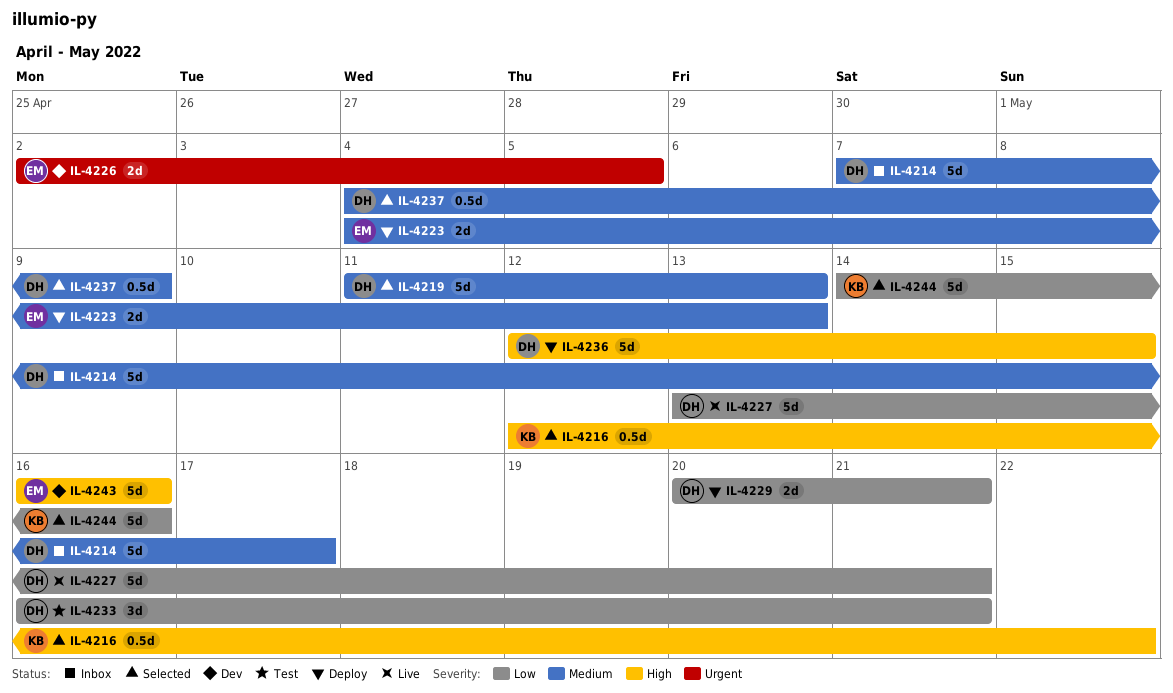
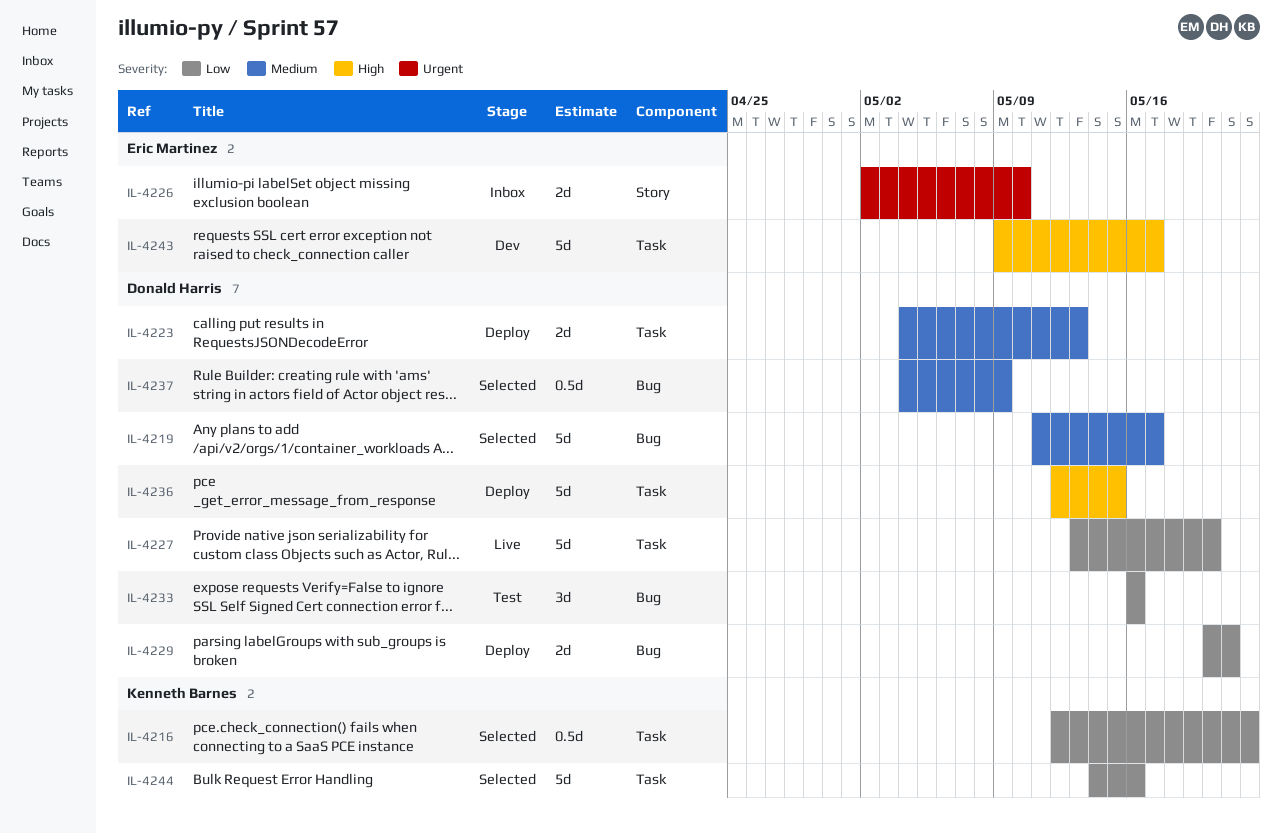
IL-4214: present -> none
IL-4216, priority: High -> Low
IL-4219, due: May 13 -> May 17
IL-4223, owner: Eric Martinez -> Donald Harris
IL-4226, status: Dev -> Inbox
IL-4226, due: May 5 -> May 10
IL-4227, due: May 21 -> May 20
IL-4233, due: May 21 -> May 16
IL-4243, start: May 16 -> May 9
IL-4243, due: May 16 -> May 17

